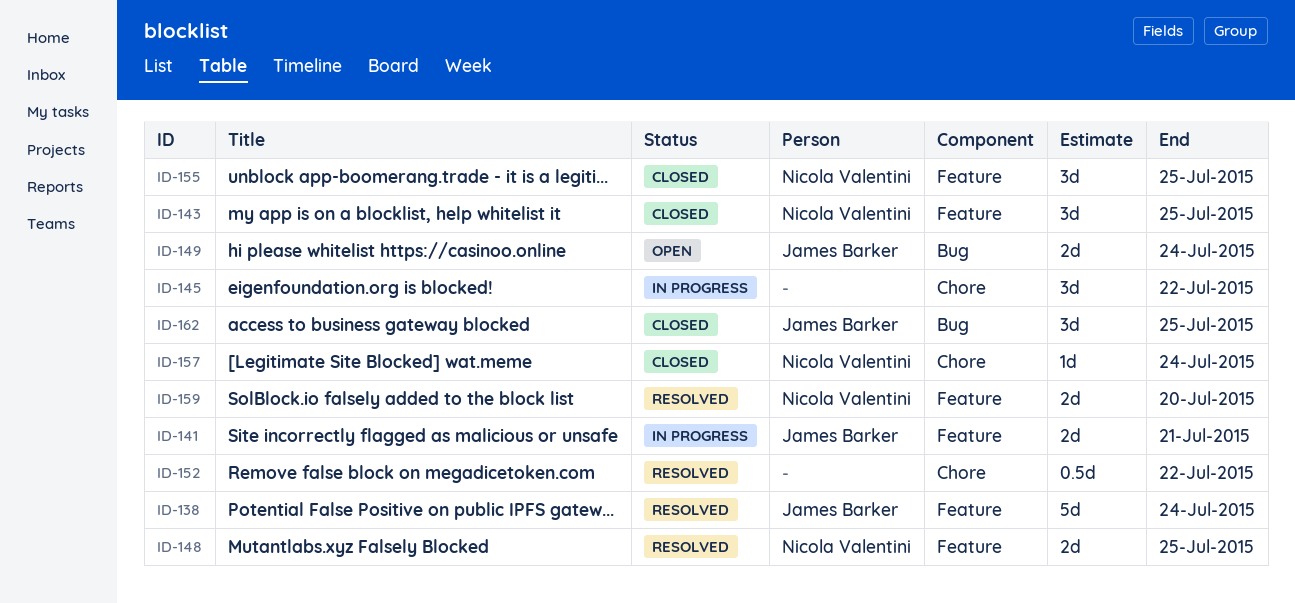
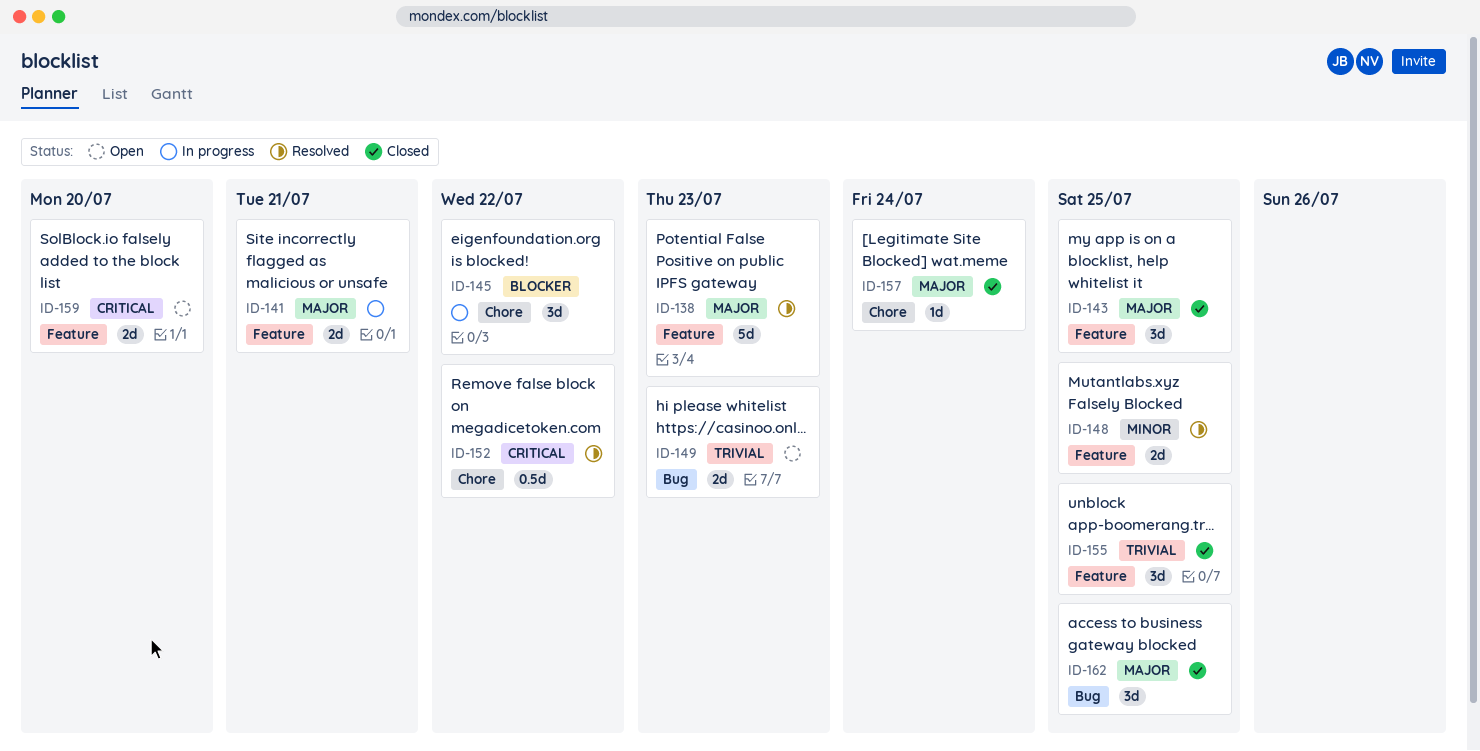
ID-138, due: Jul 24 -> Jul 23
ID-149, due: Jul 24 -> Jul 23
ID-159, status: Resolved -> Open

